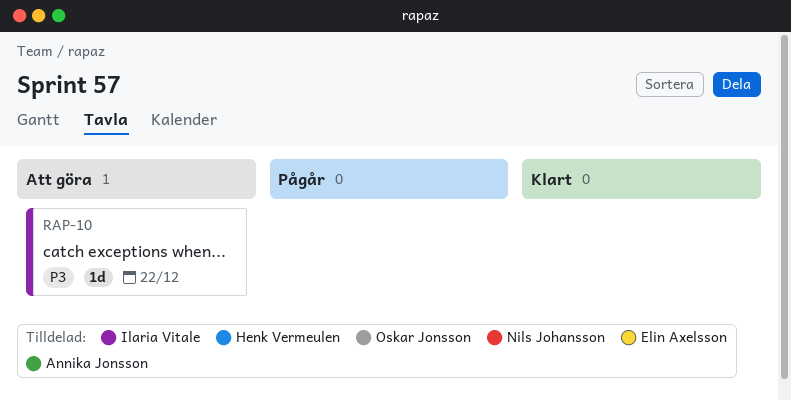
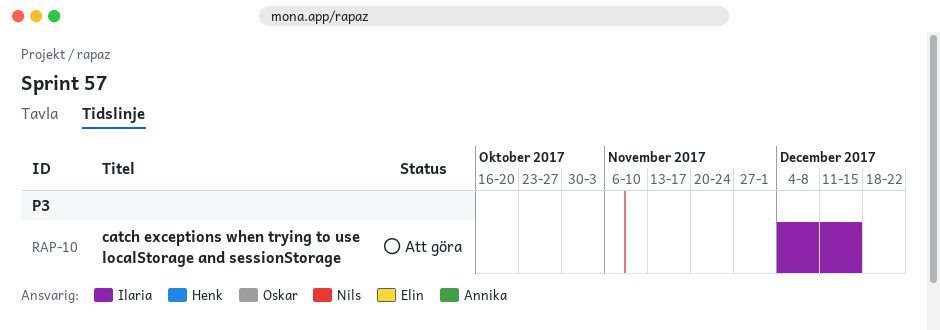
RAP-10, due: Dec 22 -> Dec 15

